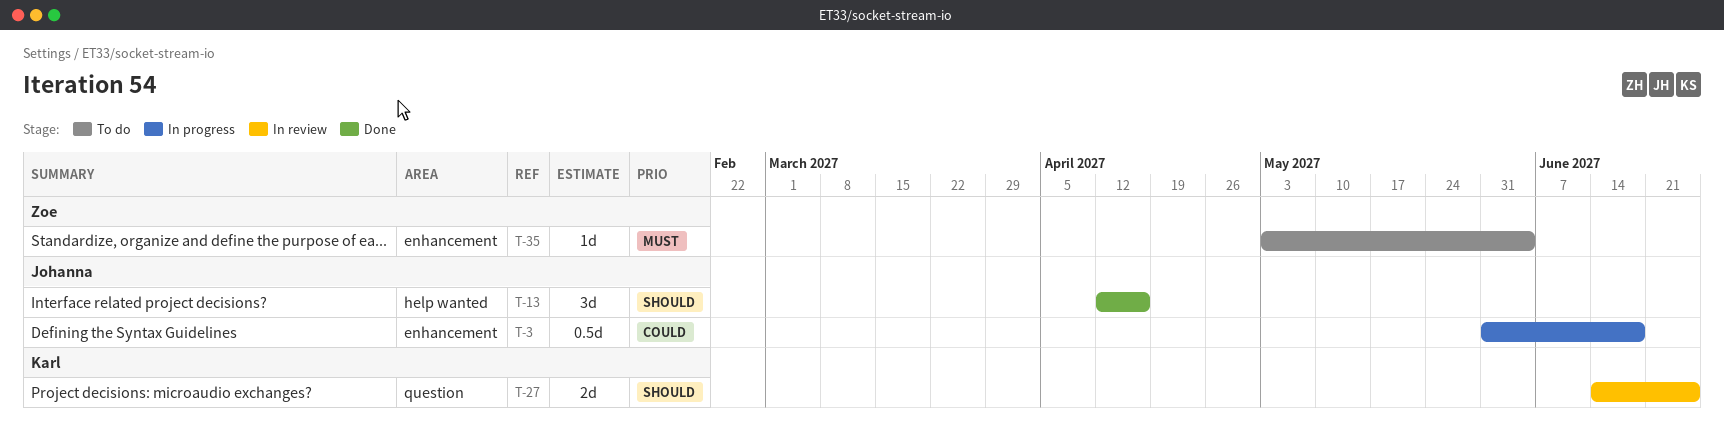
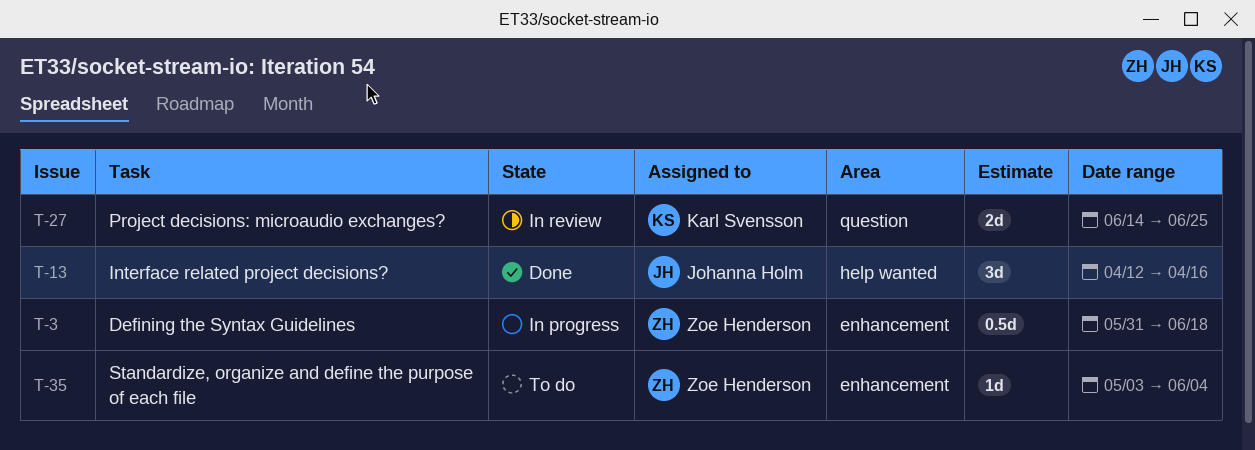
T-3, owner: Johanna Holm -> Zoe Henderson

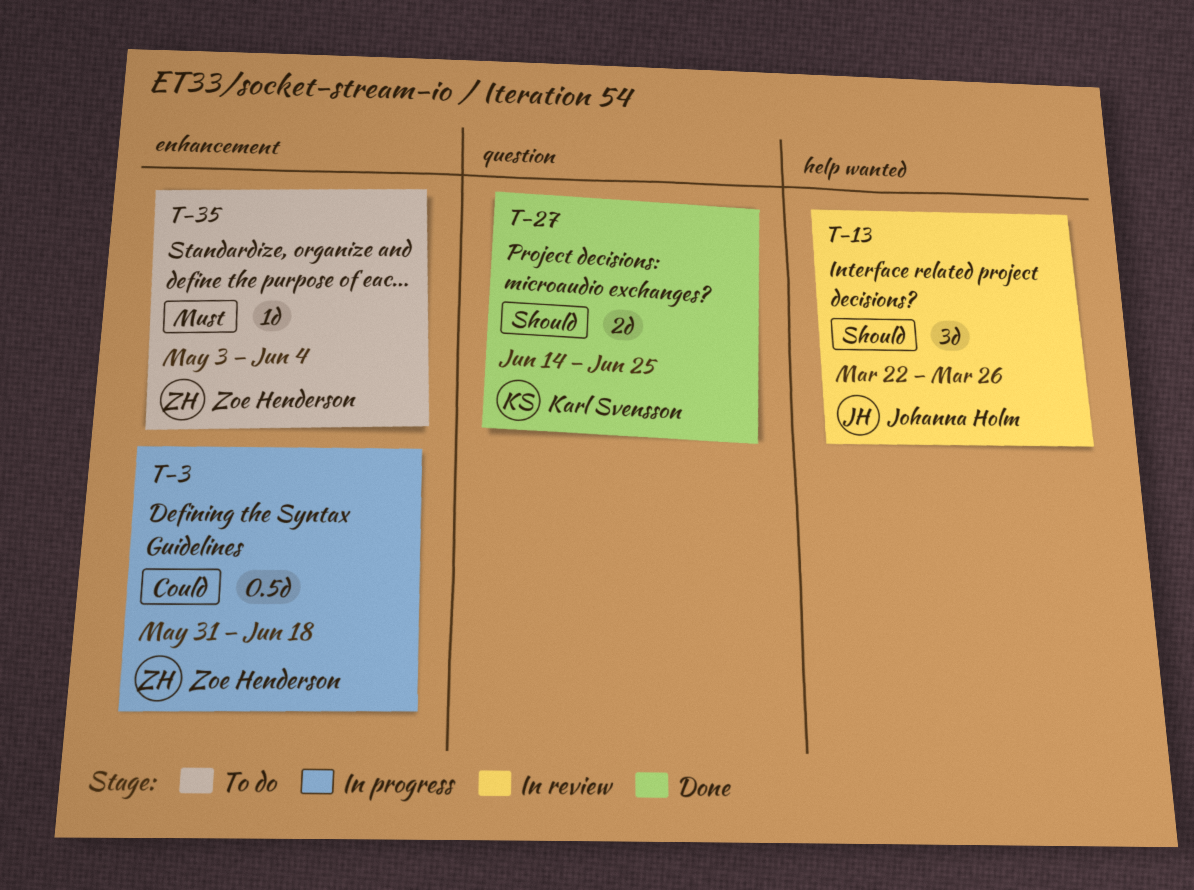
T-13, status: Done -> In review
T-13, start: Apr 12 -> Mar 22
T-13, due: Apr 16 -> Mar 26
T-27, status: In review -> Done

